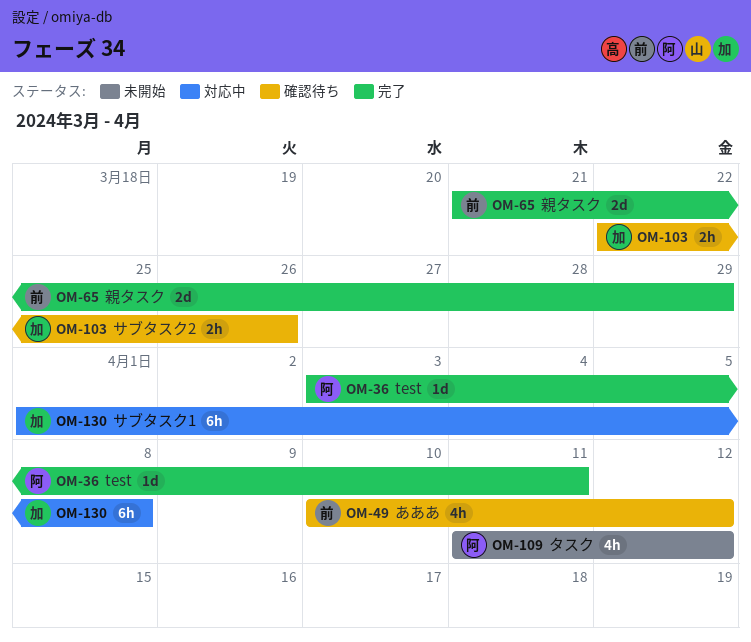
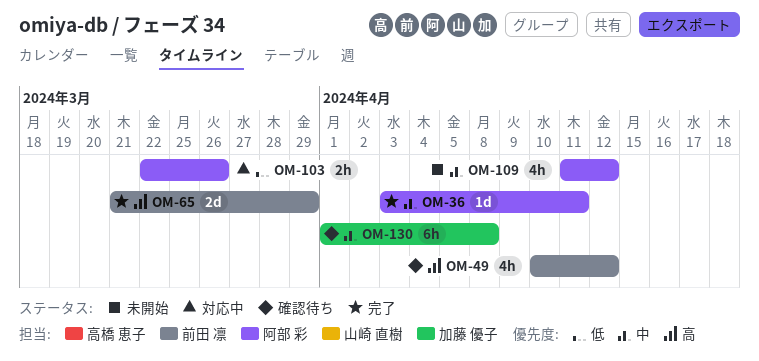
OM-103, status: 確認待ち -> 対応中
OM-103, owner: 加藤 優子 -> 阿部 彩
OM-130, status: 対応中 -> 確認待ち

